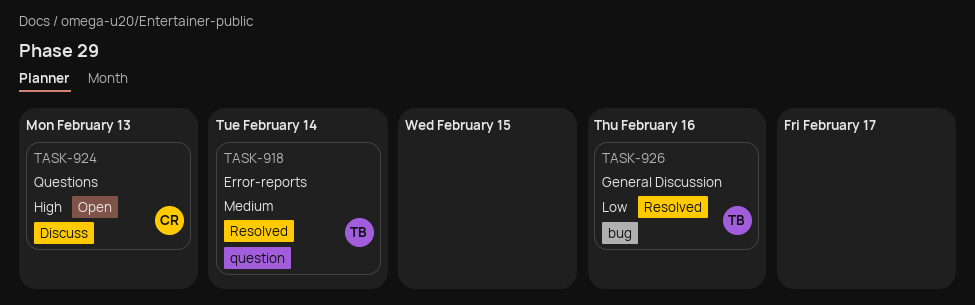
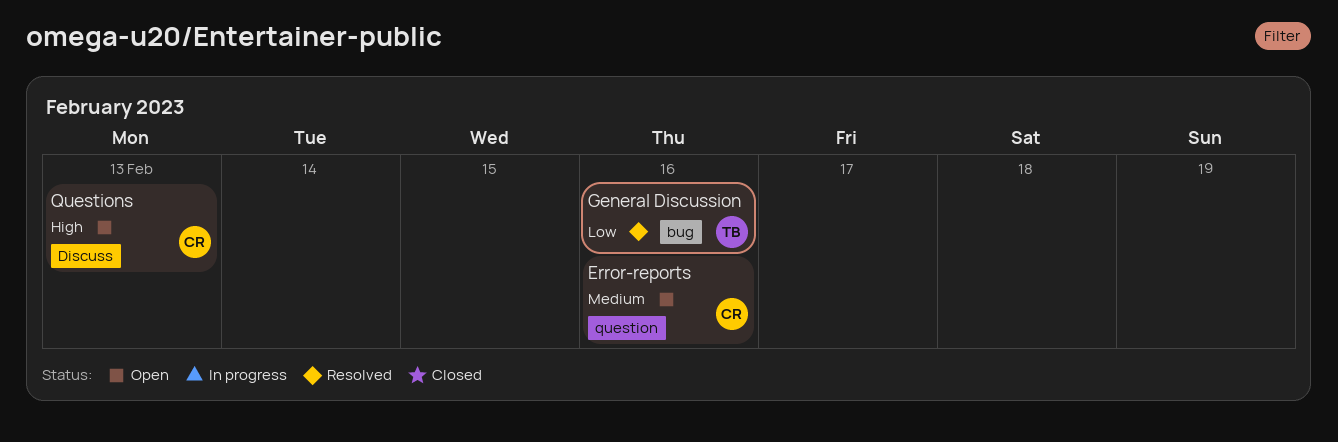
Error-reports, status: Resolved -> Open
Error-reports, owner: TB -> CR
Error-reports, due: Feb 14 -> Feb 16

